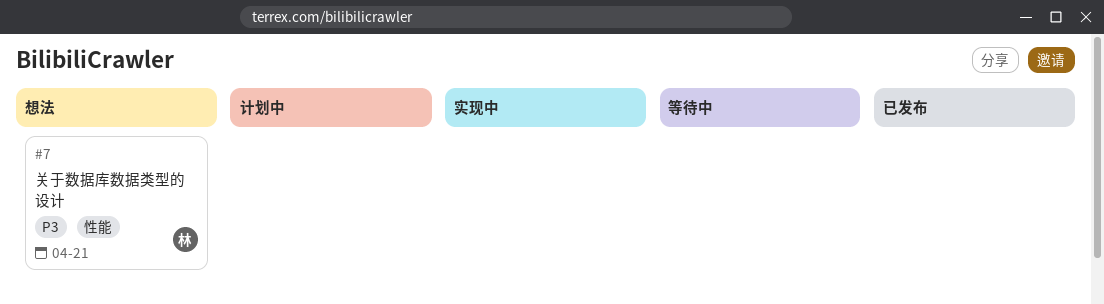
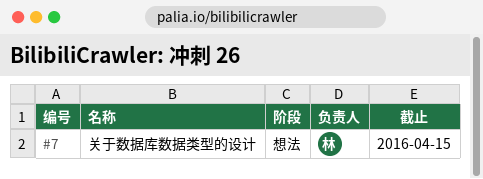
#7, due: Apr 21 -> Apr 15

